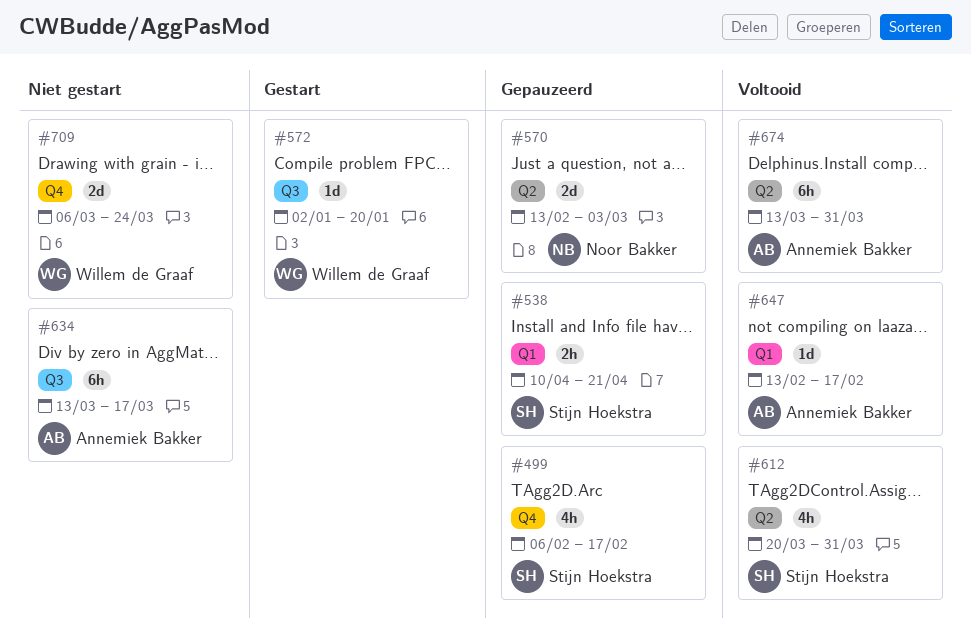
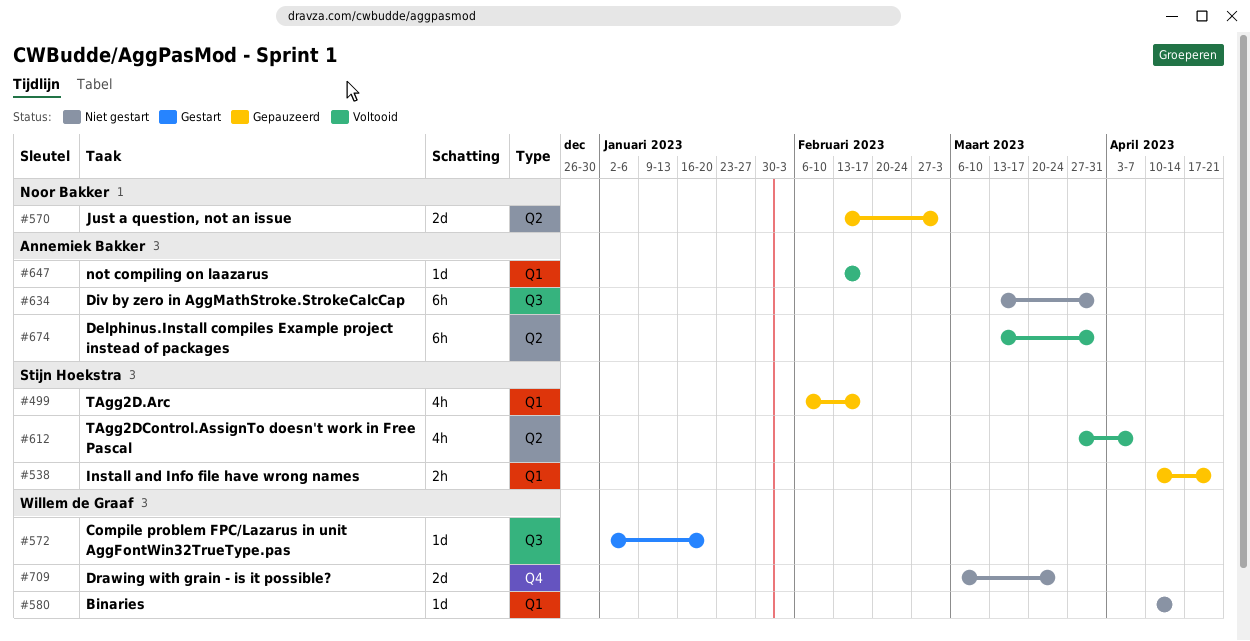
#499, label: Q4 -> Q1
#580: none -> present
#612, start: Mar 20 -> Mar 27
#612, due: Mar 31 -> Apr 7
#634, due: Mar 17 -> Mar 31

